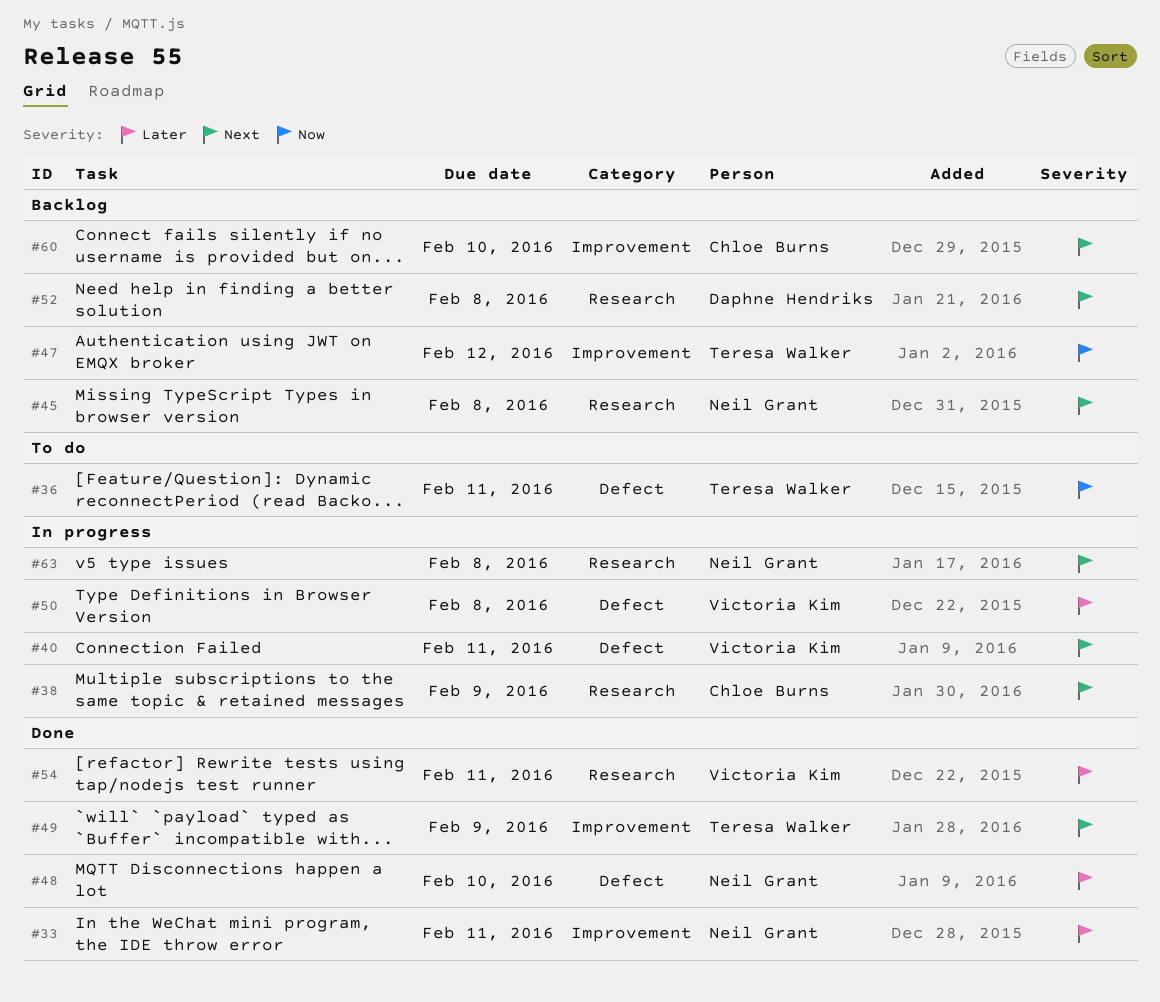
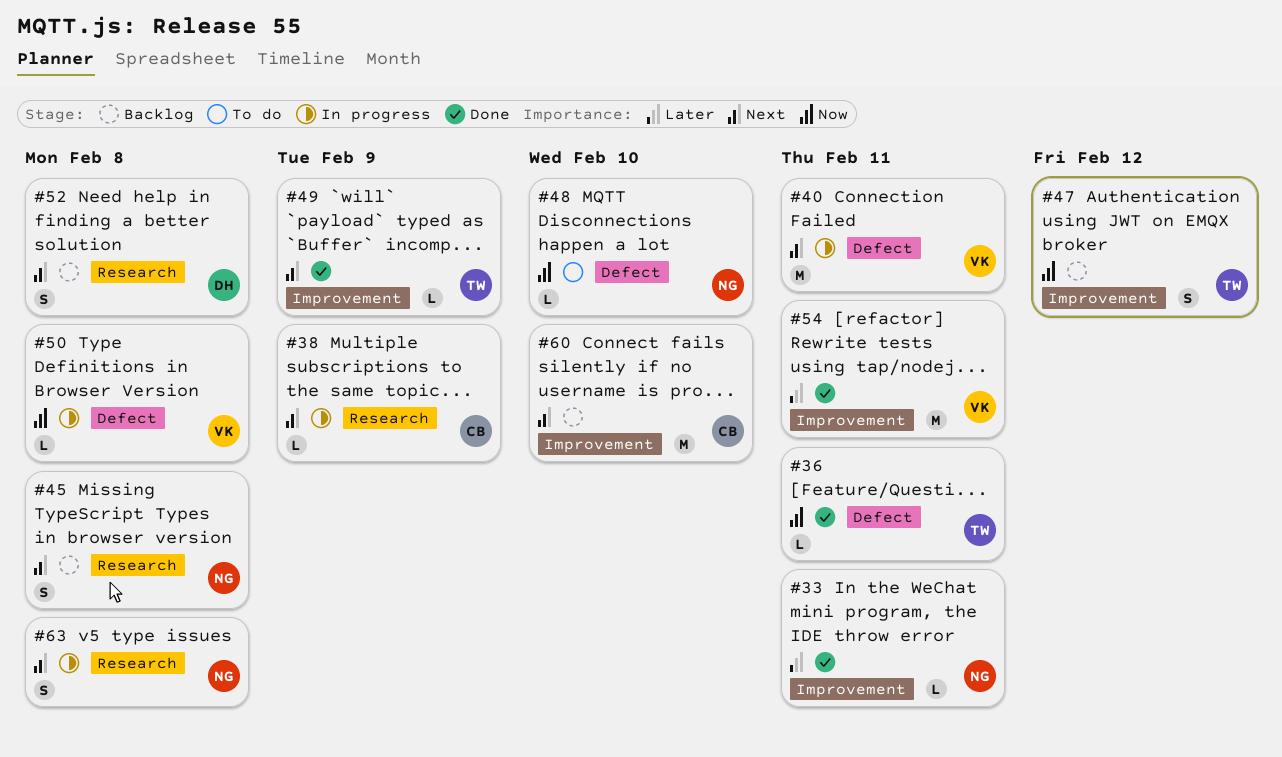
#36, status: To do -> Done
#48, status: Done -> To do
#48, priority: Later -> Now
#50, priority: Later -> Now
#54, label: Research -> Improvement

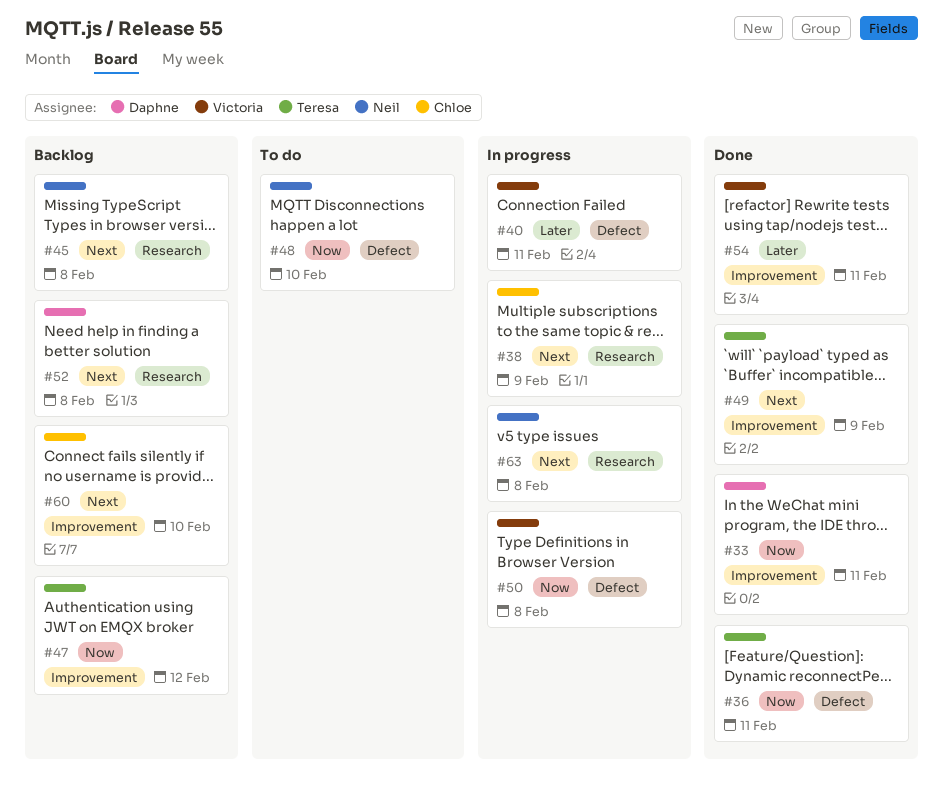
#33, owner: Neil -> Daphne
#33, priority: Later -> Now
#40, priority: Next -> Later

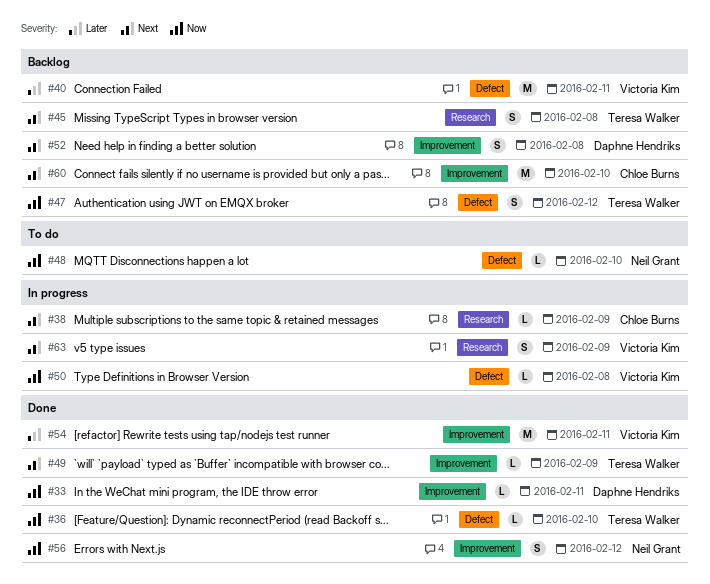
#36, due: Feb 11 -> Feb 10
#40, status: In progress -> Backlog
#45, owner: Neil Grant -> Teresa Walker
#47, label: Improvement -> Defect
#52, label: Research -> Improvement
#56: none -> present
#63, owner: Neil Grant -> Victoria Kim
#63, due: Feb 8 -> Feb 9

